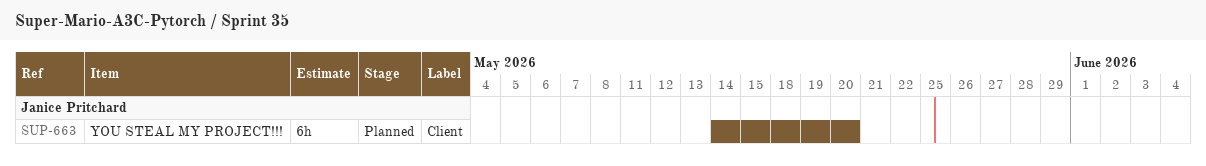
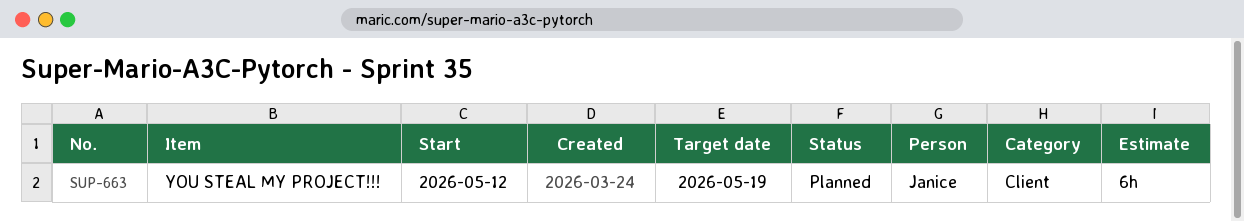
SUP-663, start: May 14 -> May 12
SUP-663, due: May 20 -> May 19

